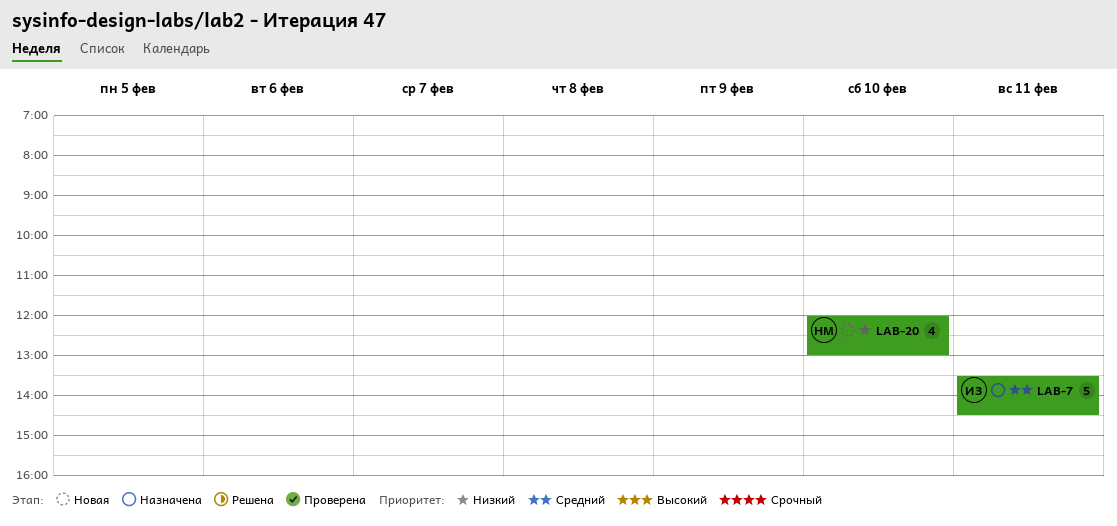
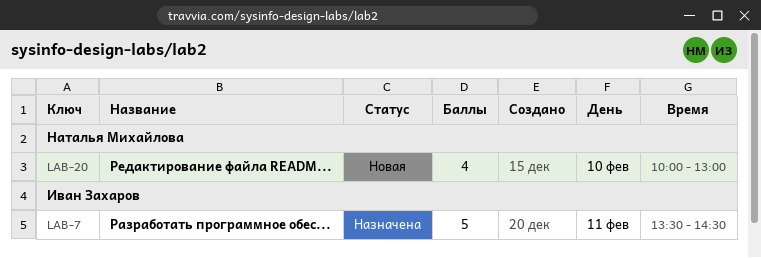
LAB-20, begins: 12:00 -> 10:00

